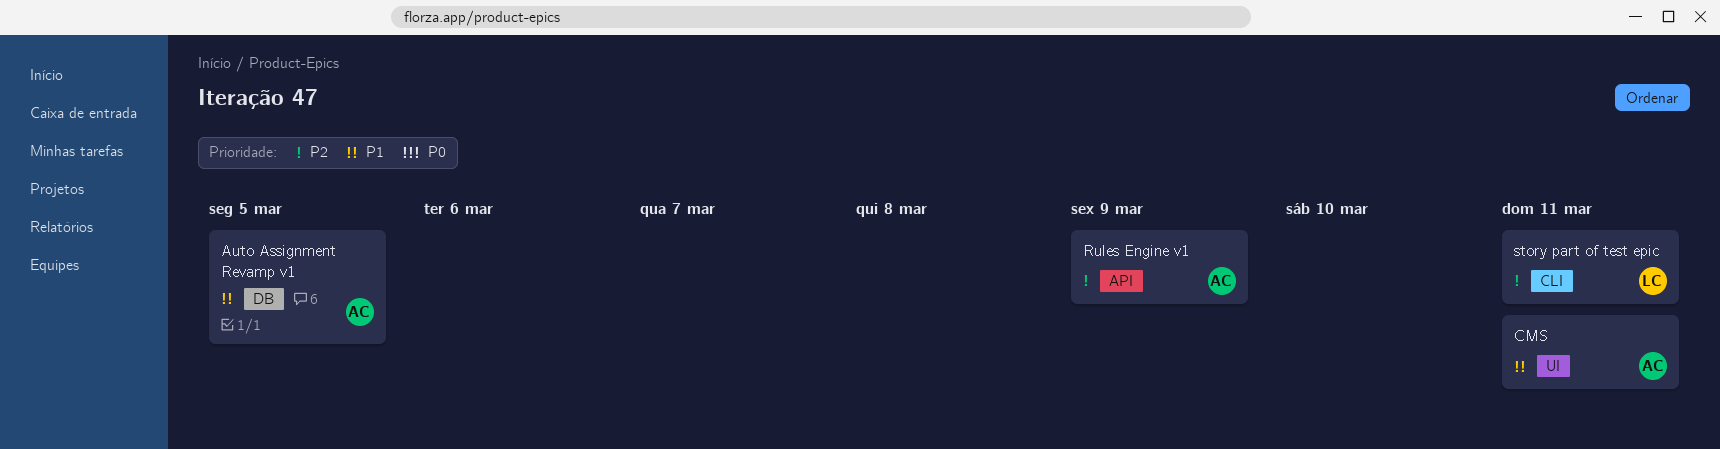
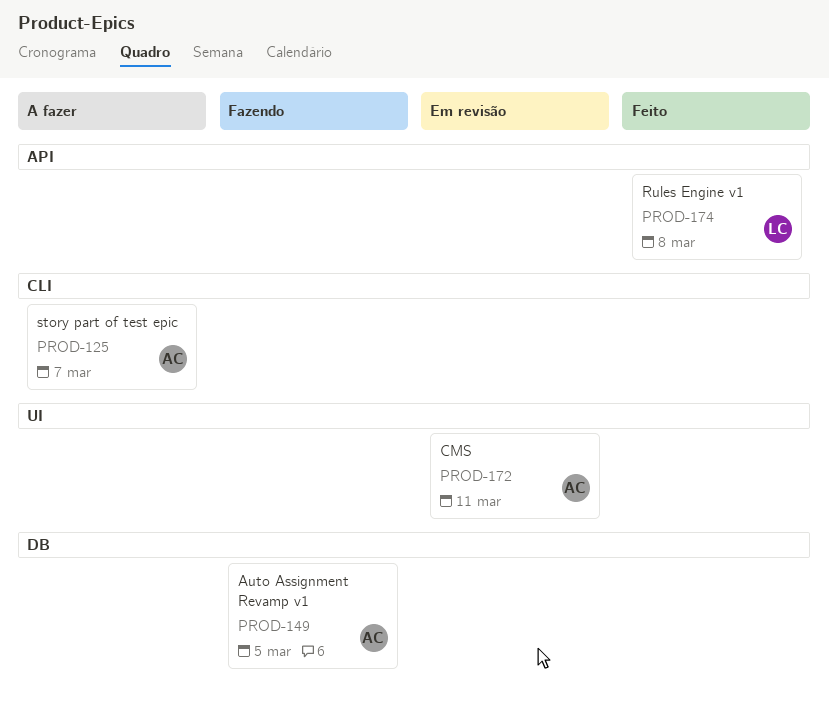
Rules Engine v1, owner: AC -> LC
Rules Engine v1, due: Mar 9 -> Mar 8
story part of test epic, owner: LC -> AC
story part of test epic, due: Mar 11 -> Mar 7

